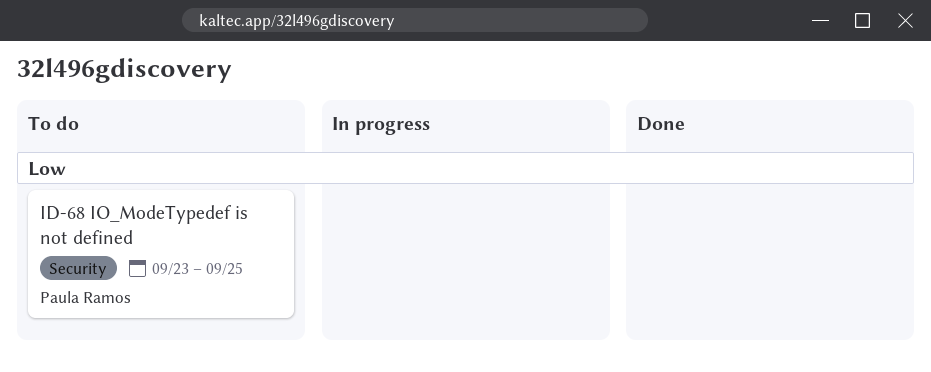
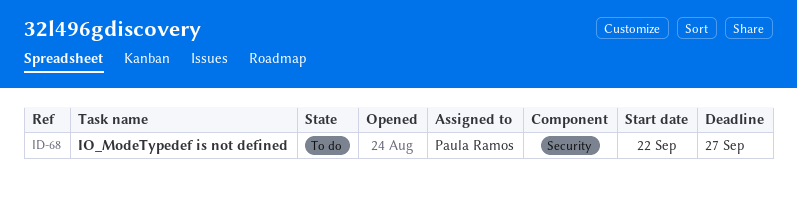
ID-68, start: Sep 23 -> Sep 22
ID-68, due: Sep 25 -> Sep 27

